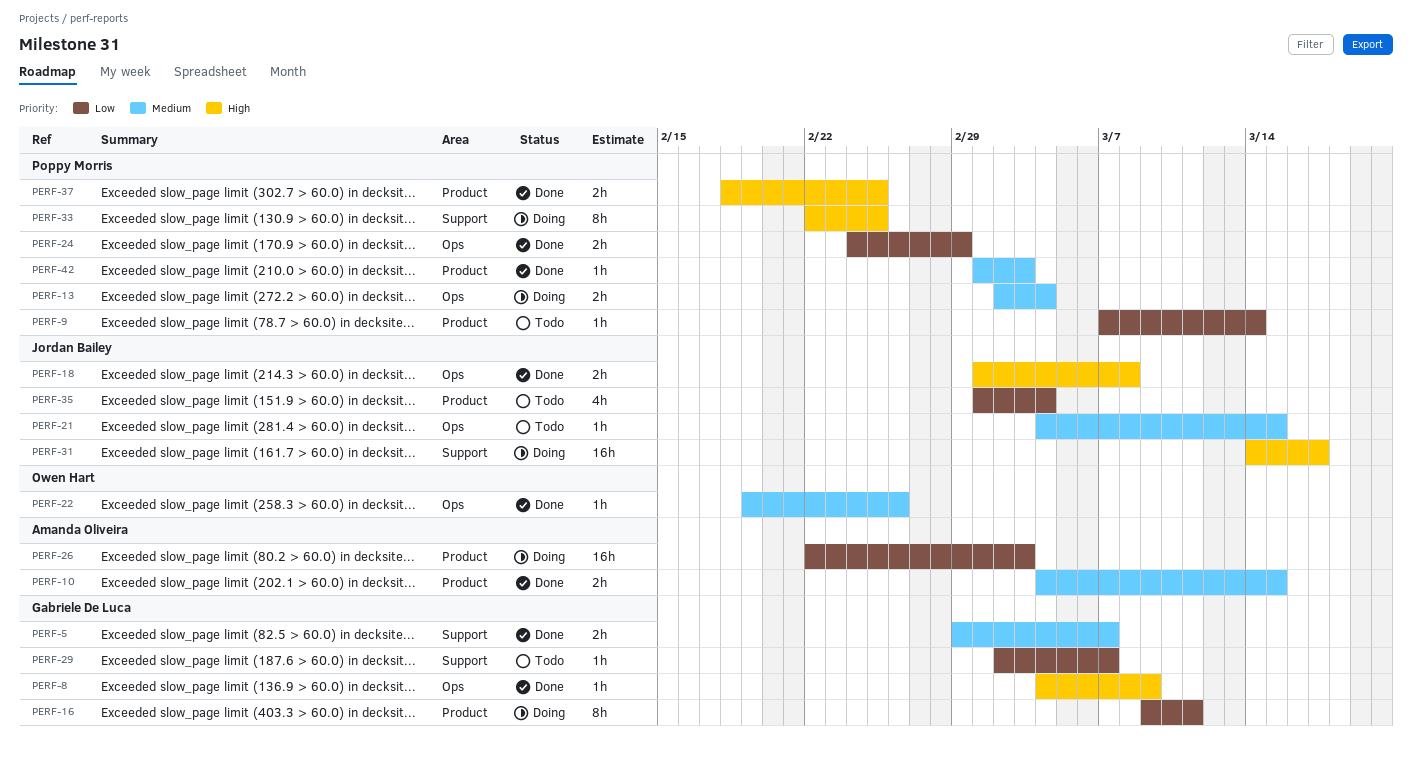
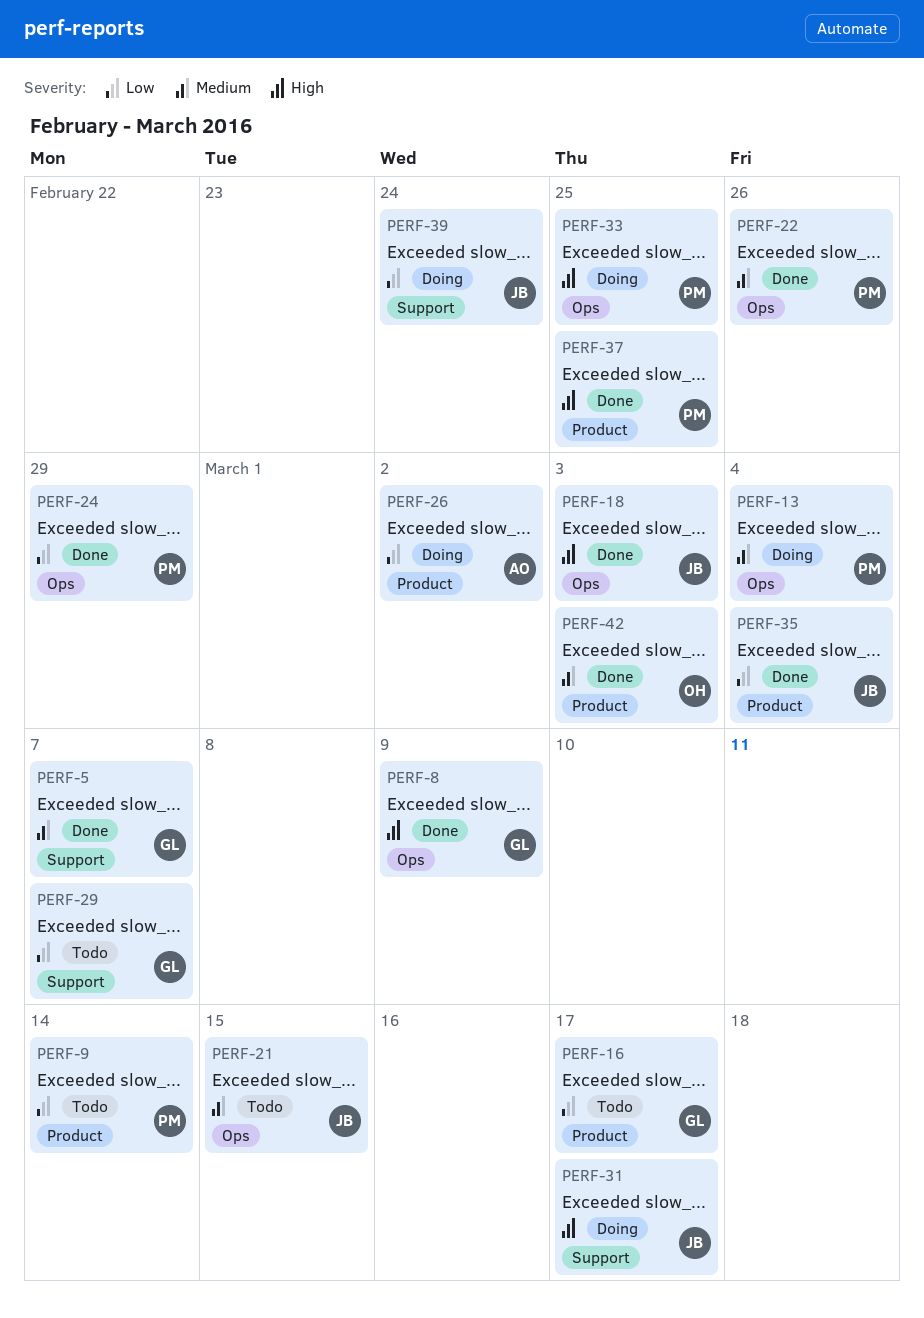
PERF-10: present -> none
PERF-16, status: Doing -> Todo
PERF-16, due: Mar 11 -> Mar 17
PERF-18, due: Mar 8 -> Mar 3
PERF-22, owner: Owen Hart -> Poppy Morris
PERF-26, due: Mar 3 -> Mar 2
PERF-33, label: Support -> Ops
PERF-35, status: Todo -> Done
PERF-39: none -> present
PERF-42, owner: Poppy Morris -> Owen Hart

